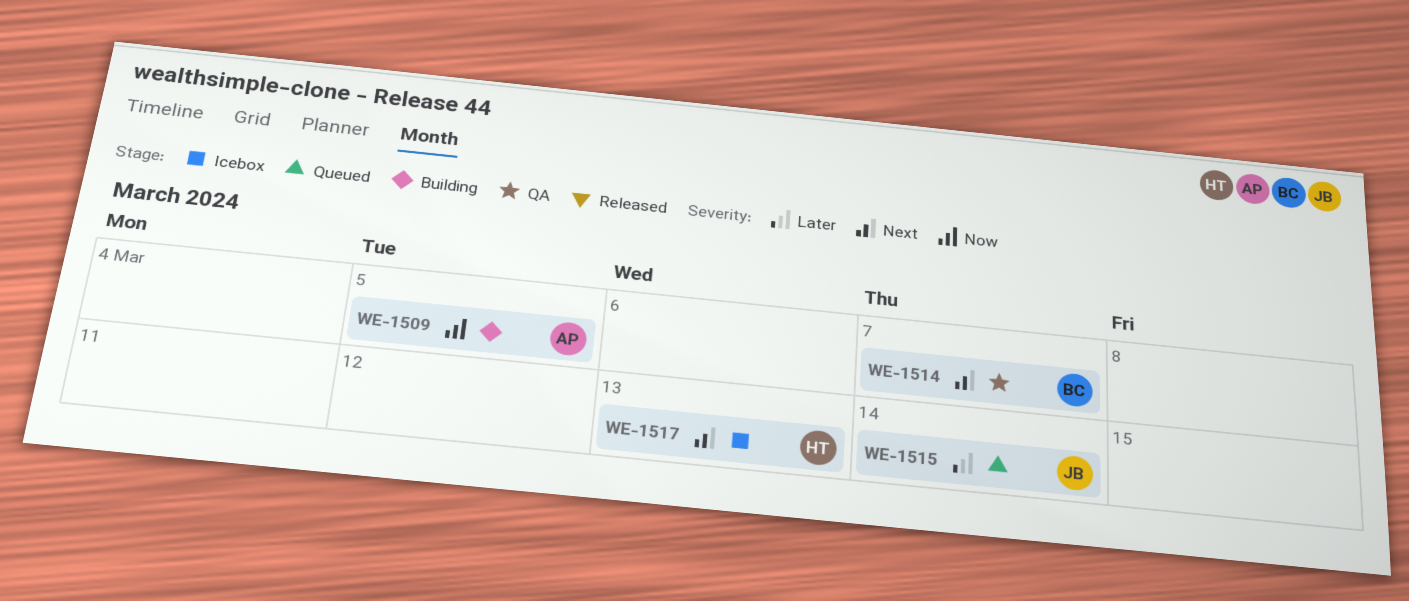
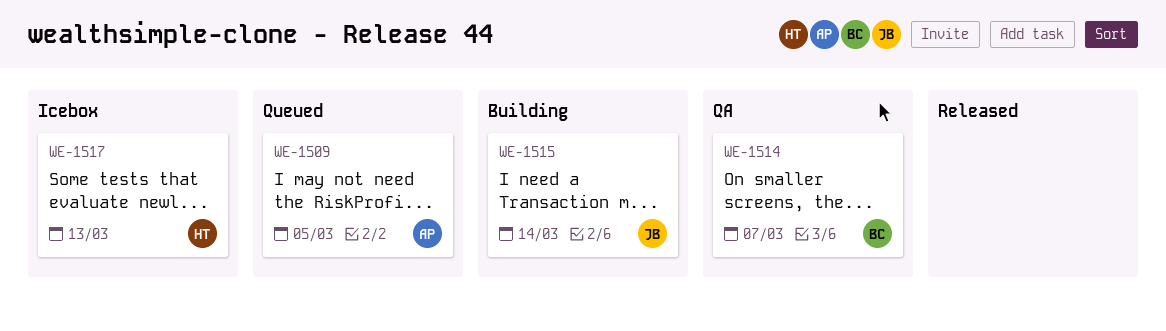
WE-1509, status: Building -> Queued
WE-1515, status: Queued -> Building

